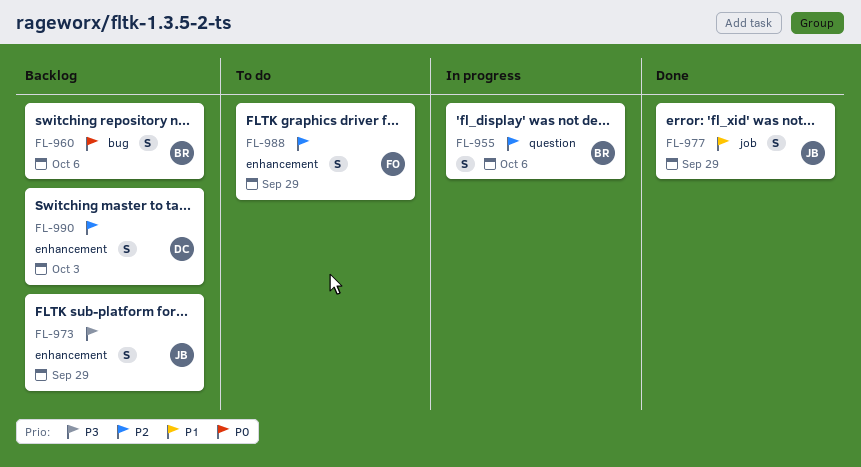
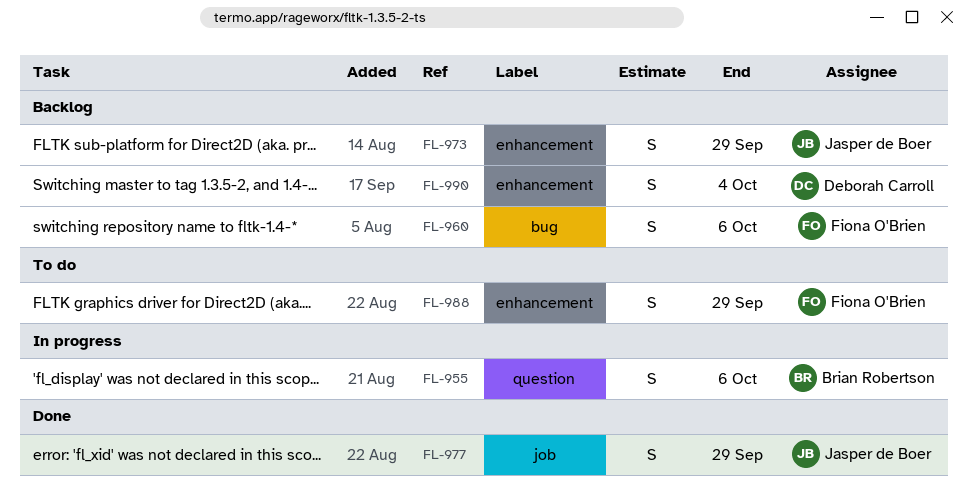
FL-960, owner: Brian Robertson -> Fiona O'Brien
FL-990, due: Oct 3 -> Oct 4

